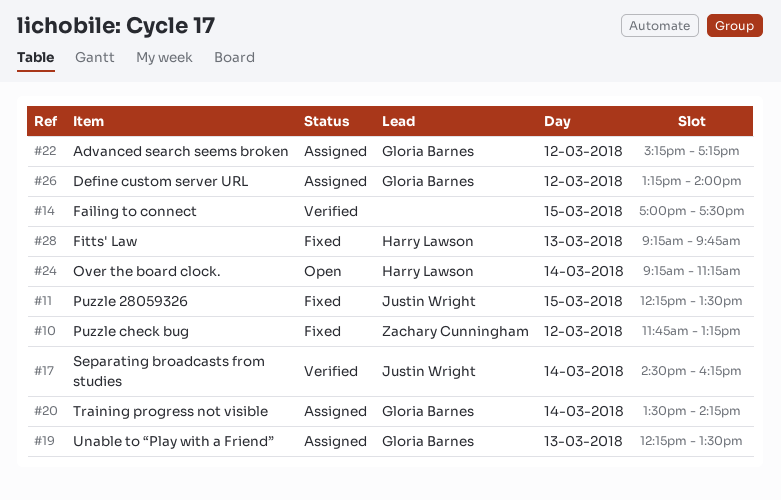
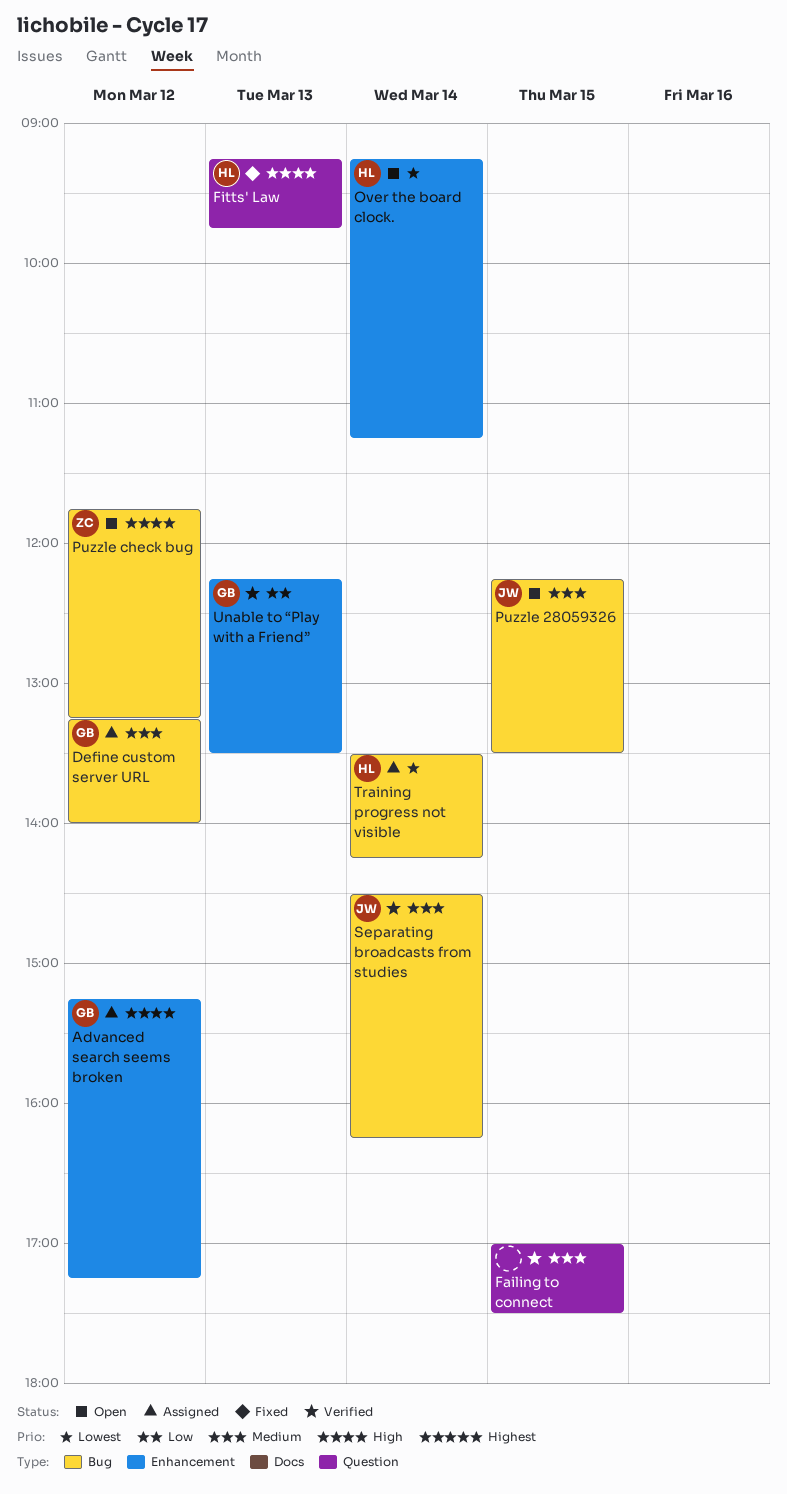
Puzzle 28059326, status: Fixed -> Open
Puzzle check bug, status: Fixed -> Open
Training progress not visible, owner: Gloria Barnes -> Harry Lawson
Unable to “Play with a Friend”, status: Assigned -> Verified

